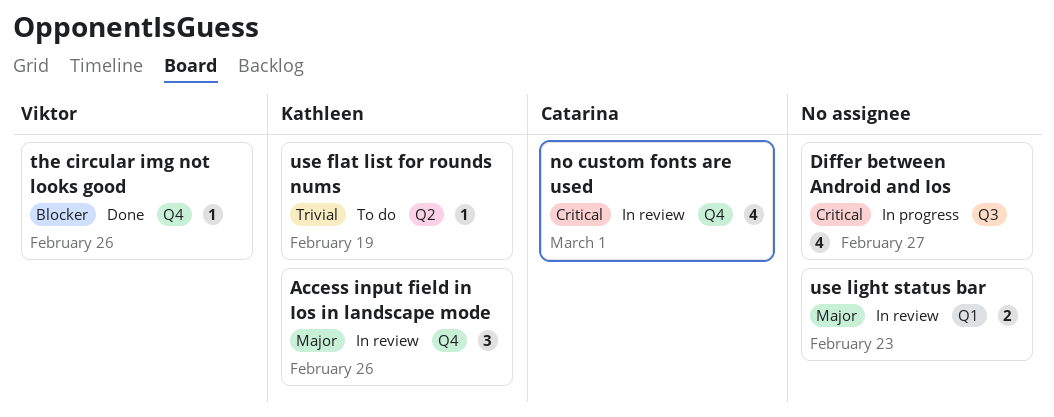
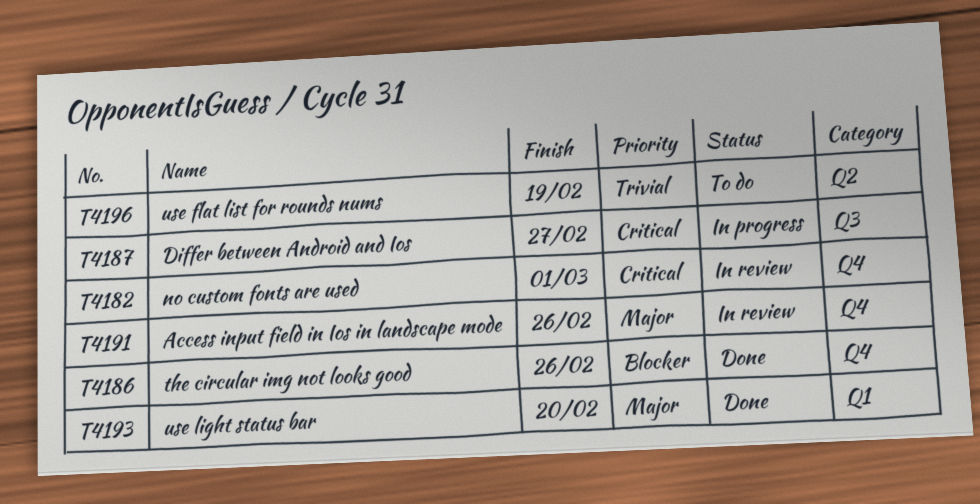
use light status bar, status: In review -> Done
use light status bar, due: Feb 23 -> Feb 20

